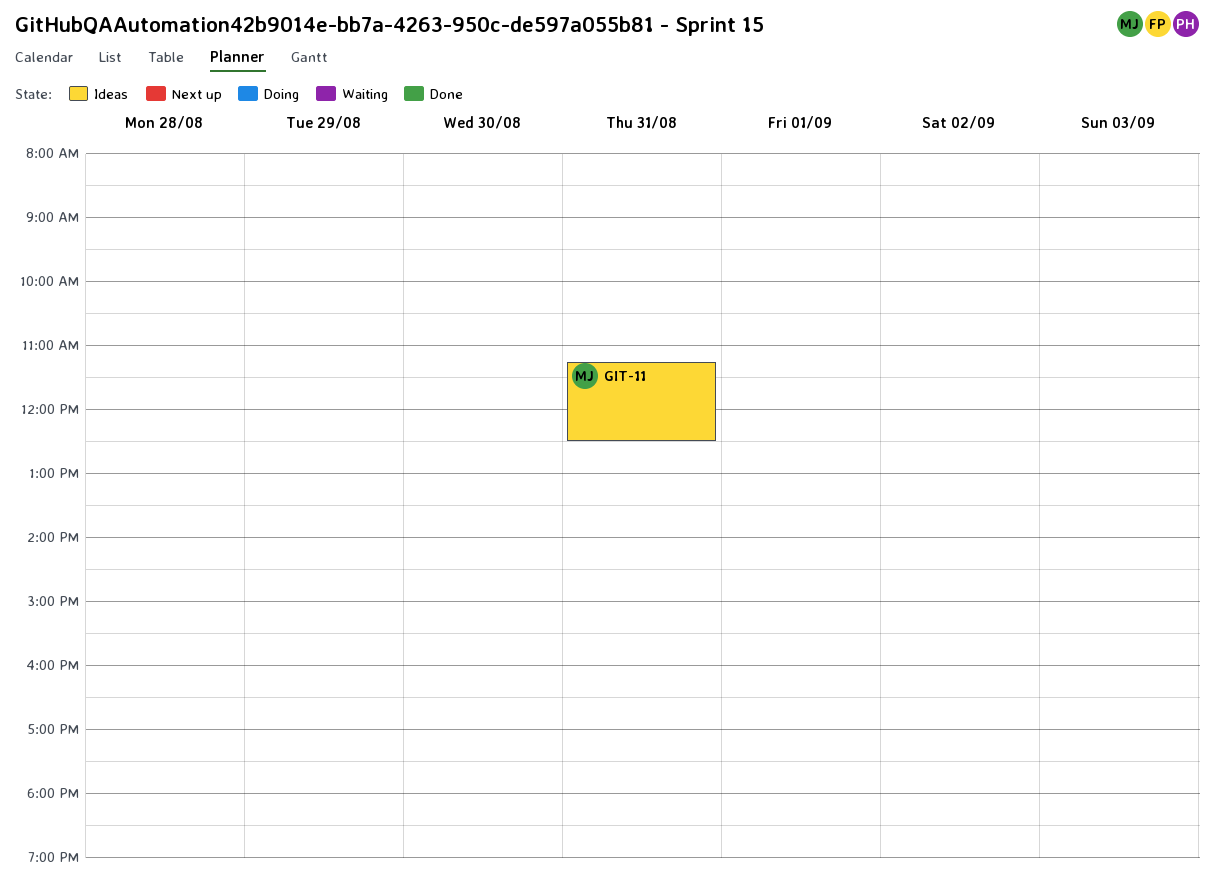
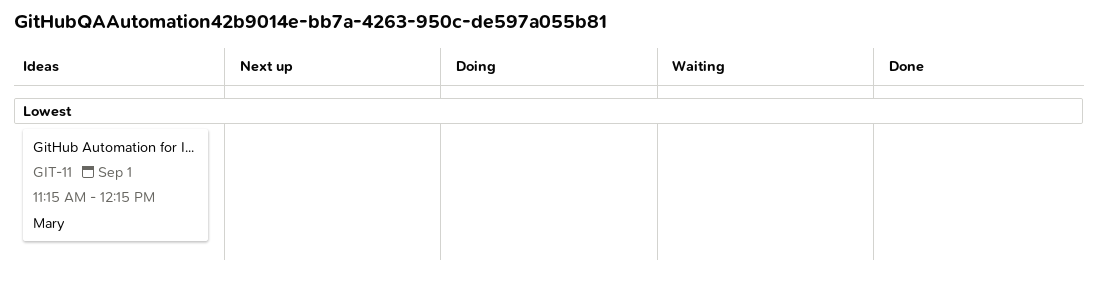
GIT-11, day: Aug 31 -> Sep 1
GIT-11, ends: 12:30 -> 12:15

